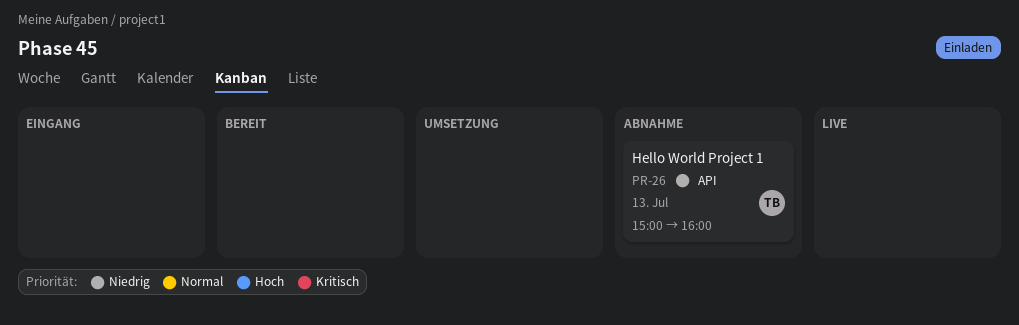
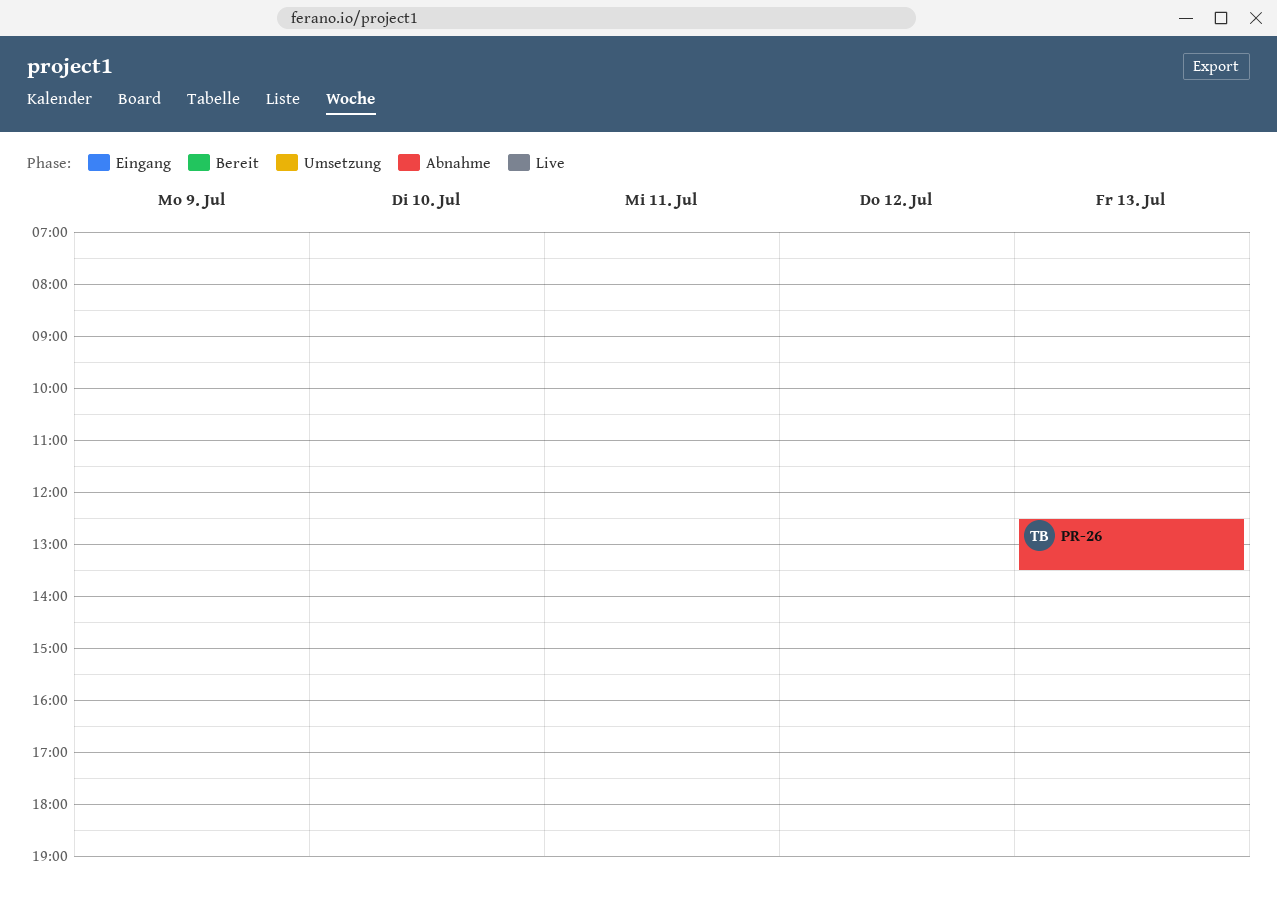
PR-26, begins: 15:00 -> 12:30
PR-26, ends: 16:00 -> 13:30

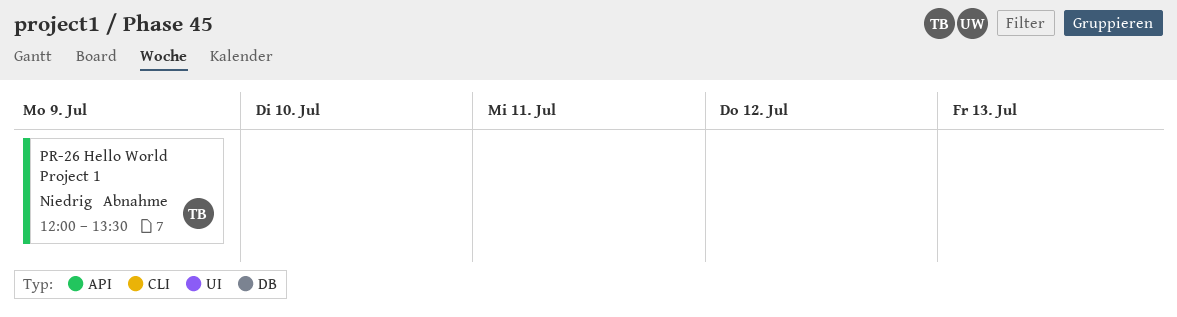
PR-26, day: Jul 13 -> Jul 9
PR-26, begins: 12:30 -> 12:00

